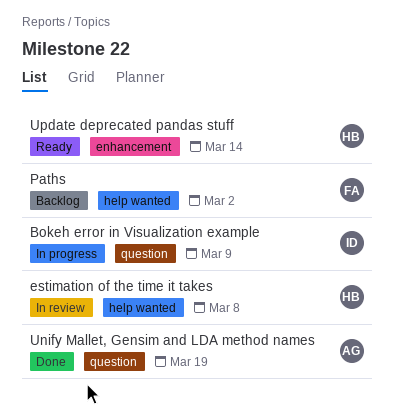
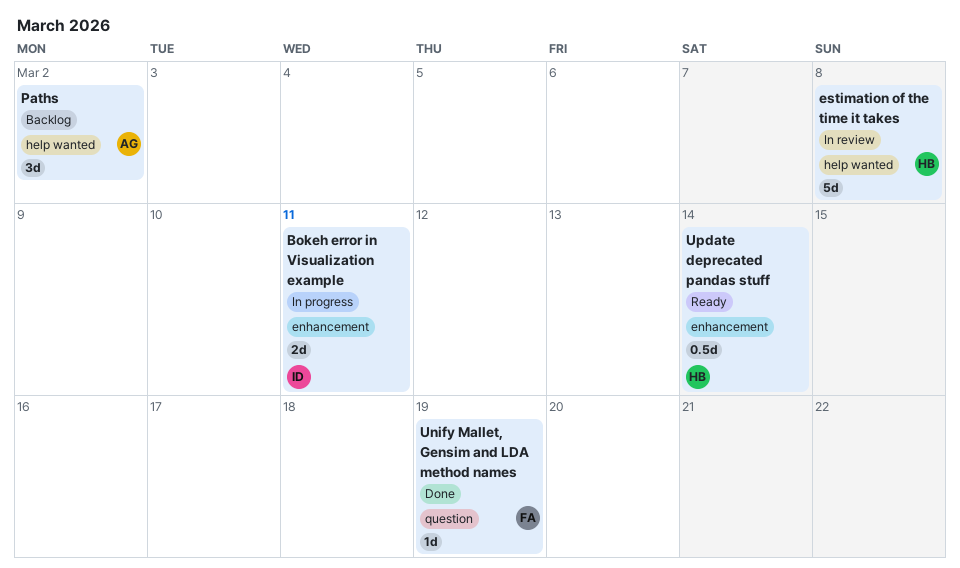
Bokeh error in Visualization example, label: question -> enhancement
Bokeh error in Visualization example, due: Mar 9 -> Mar 11
Paths, owner: FA -> AG
Unify Mallet, Gensim and LDA method names, owner: AG -> FA

